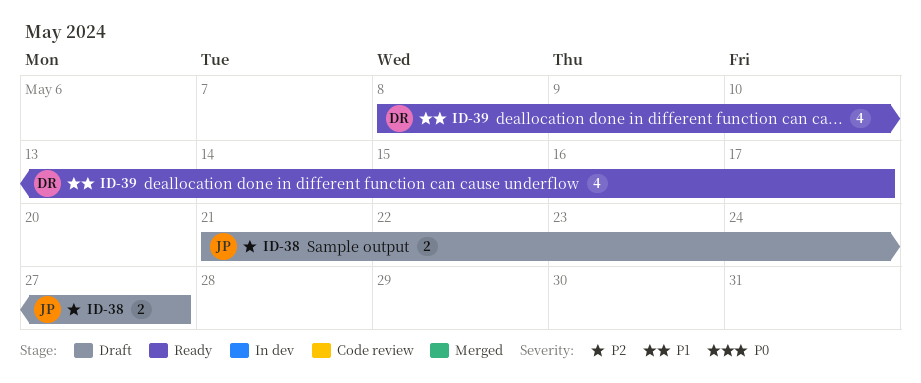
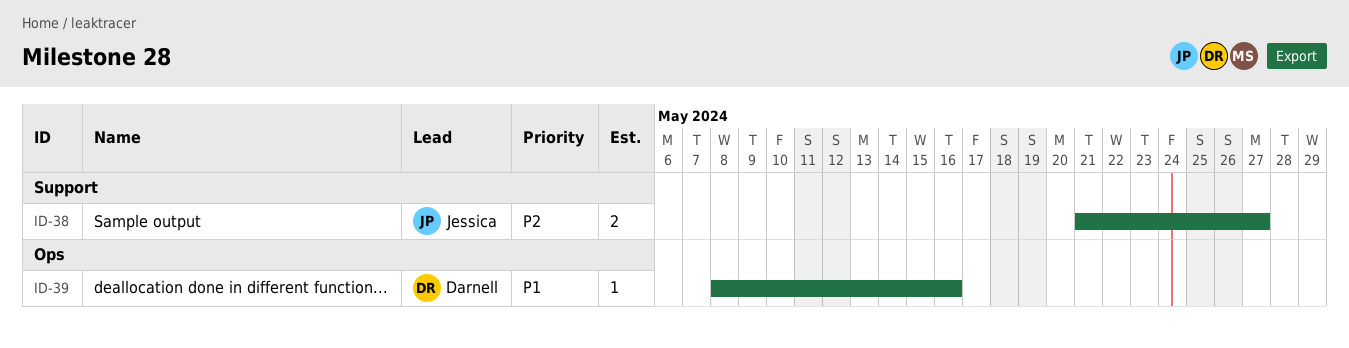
ID-39, estimate: 4 -> 1
ID-39, due: May 17 -> May 16

